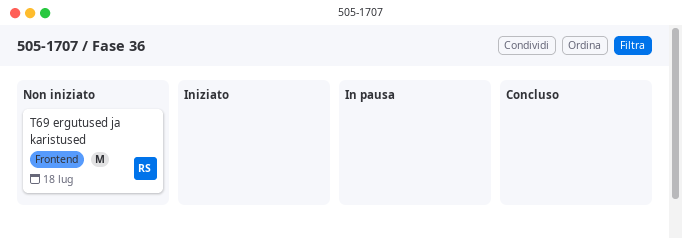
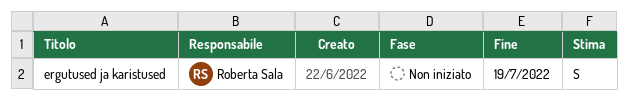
ergutused ja karistused, estimate: M -> S
ergutused ja karistused, due: Jul 18 -> Jul 19

